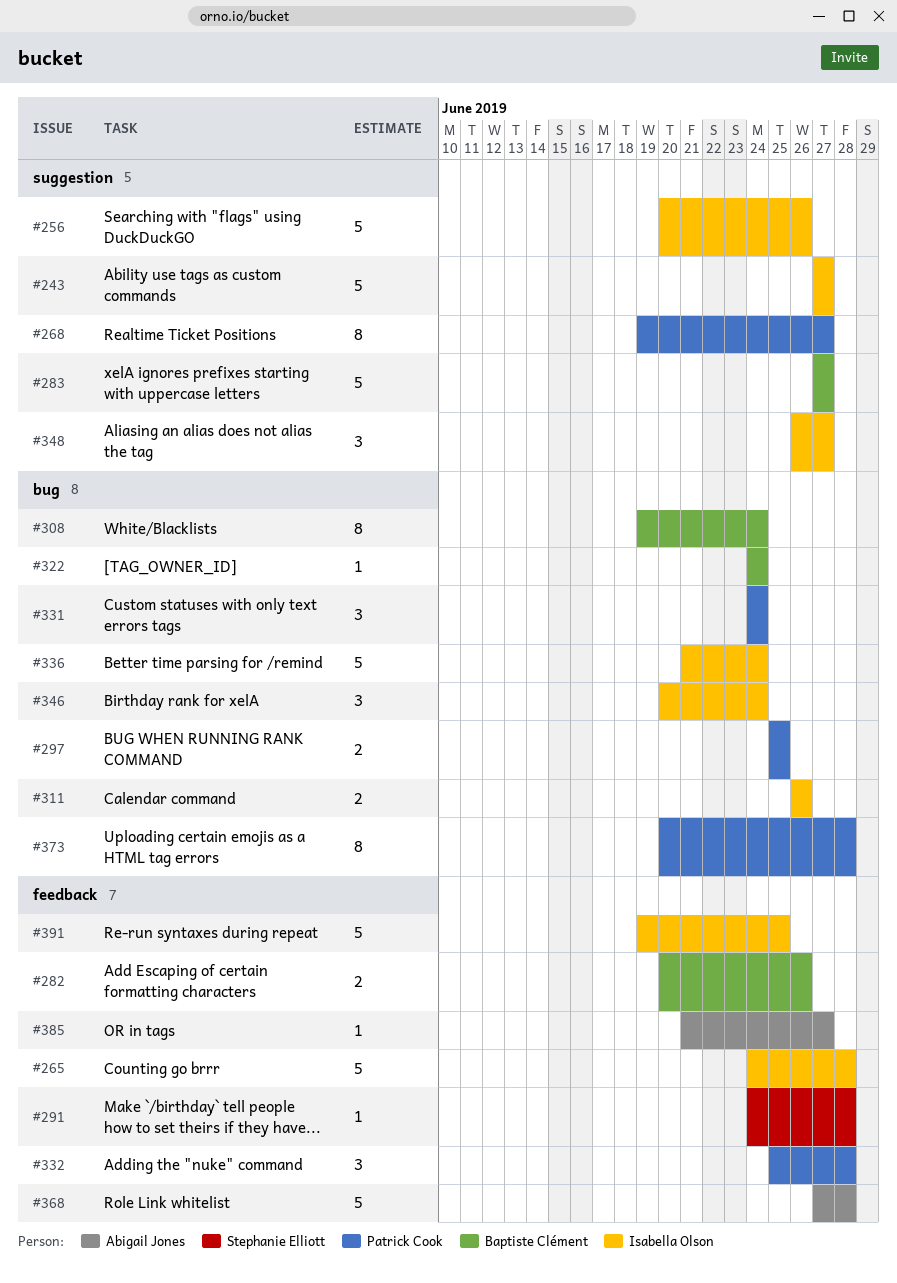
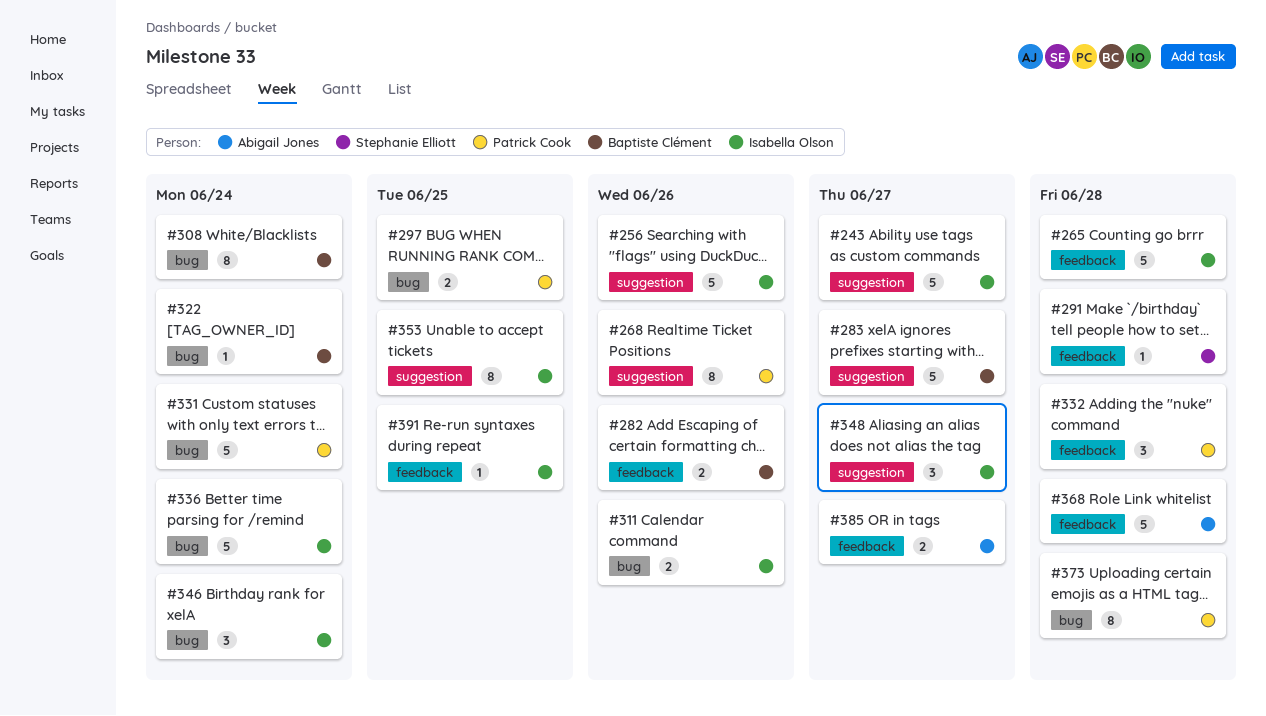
#268, due: Jun 27 -> Jun 26
#331, estimate: 3 -> 5
#353: none -> present
#385, estimate: 1 -> 2
#391, estimate: 5 -> 1

